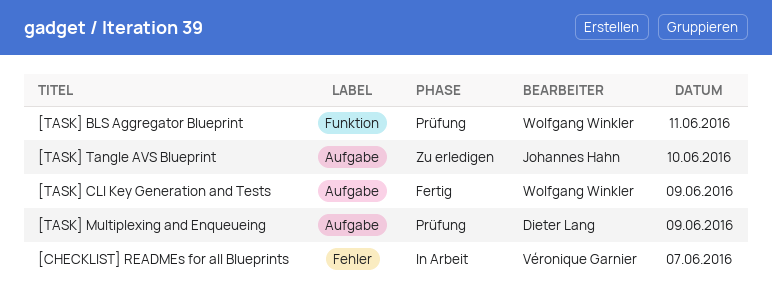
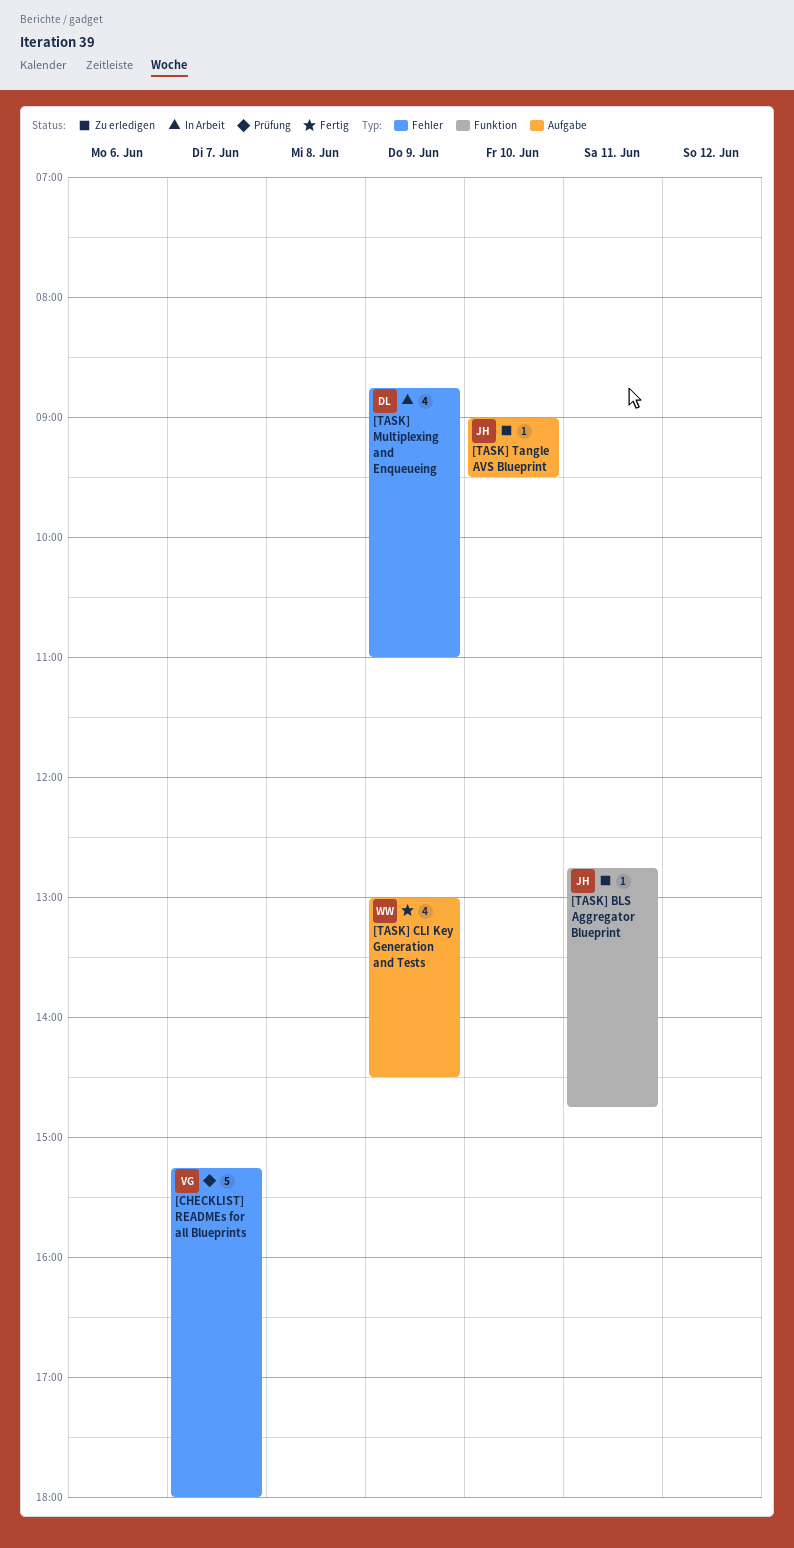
[CHECKLIST] READMEs for all Blueprints, status: In Arbeit -> Prüfung
[TASK] BLS Aggregator Blueprint, status: Prüfung -> Zu erledigen
[TASK] BLS Aggregator Blueprint, owner: Wolfgang Winkler -> Johannes Hahn
[TASK] Multiplexing and Enqueueing, status: Prüfung -> In Arbeit
[TASK] Multiplexing and Enqueueing, label: Aufgabe -> Fehler

